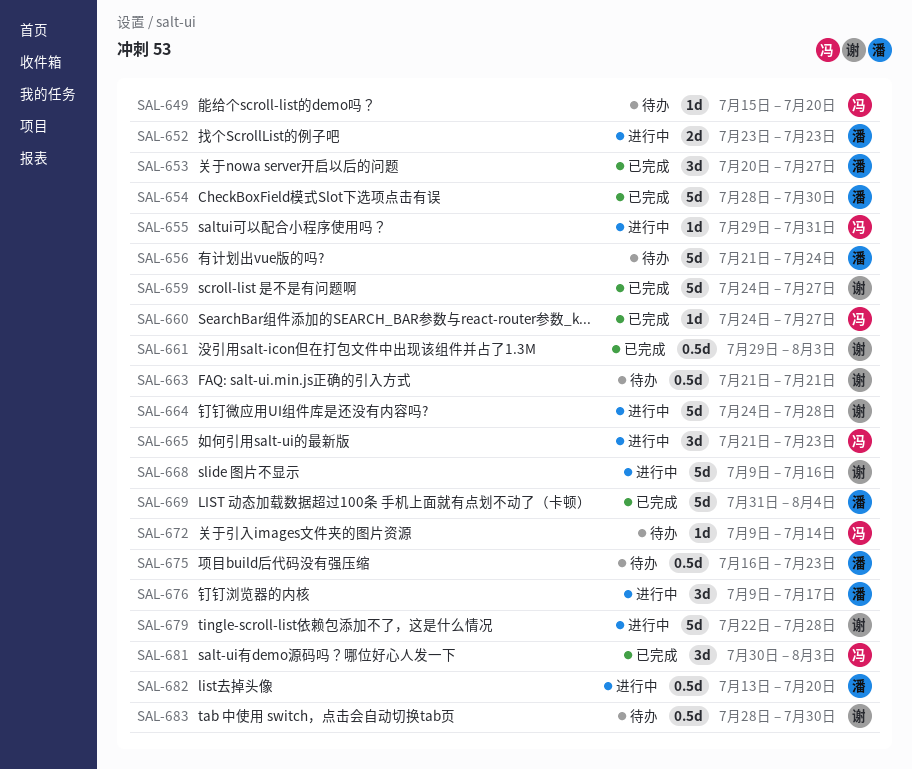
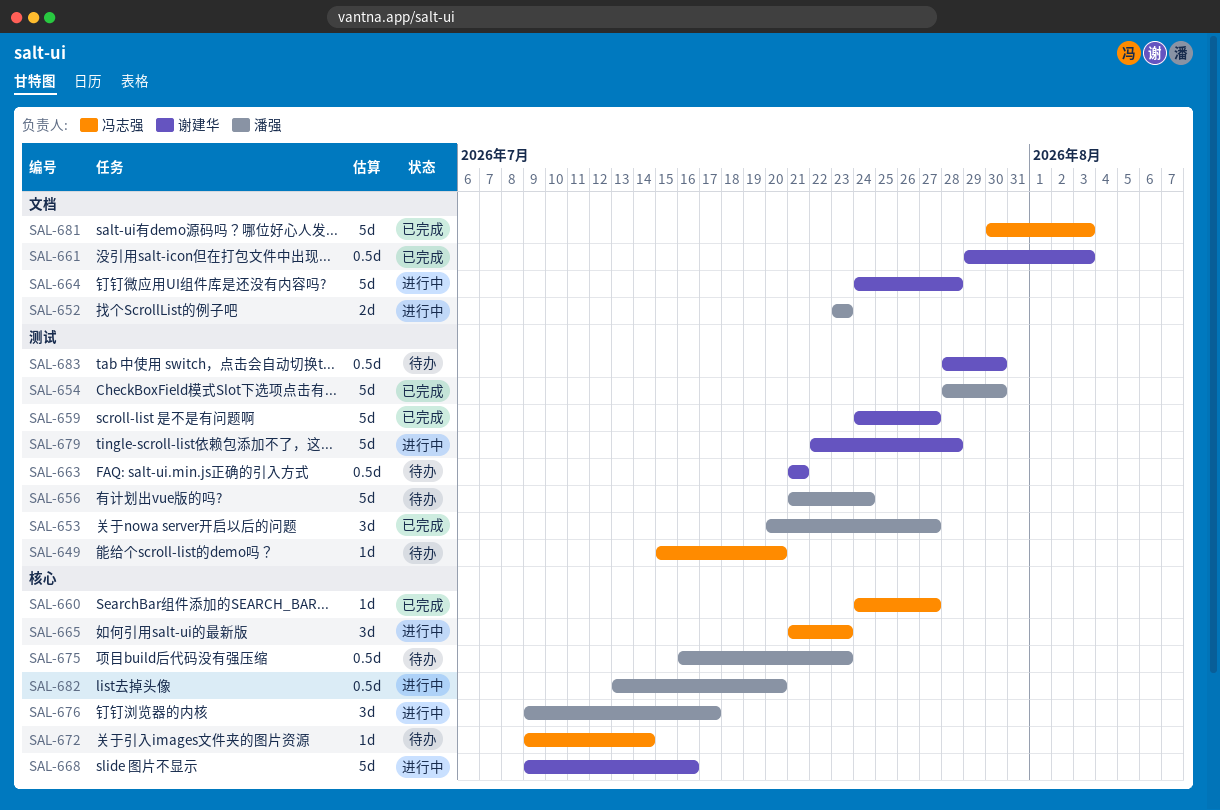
SAL-655: present -> none
SAL-669: present -> none
SAL-681, estimate: 3d -> 5d

